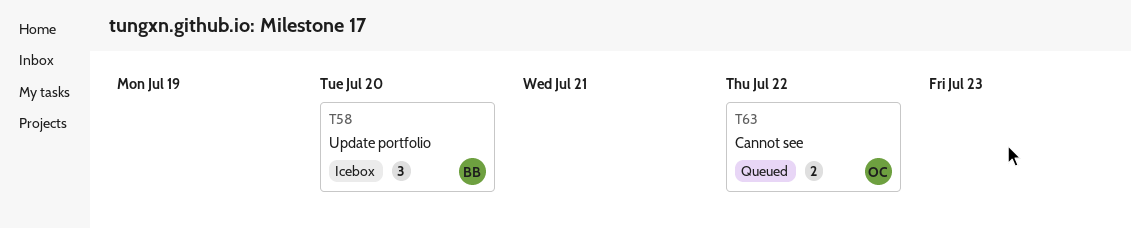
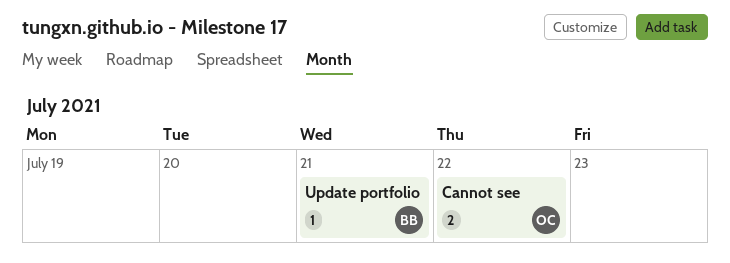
Update portfolio, estimate: 3 -> 1
Update portfolio, due: Jul 20 -> Jul 21

